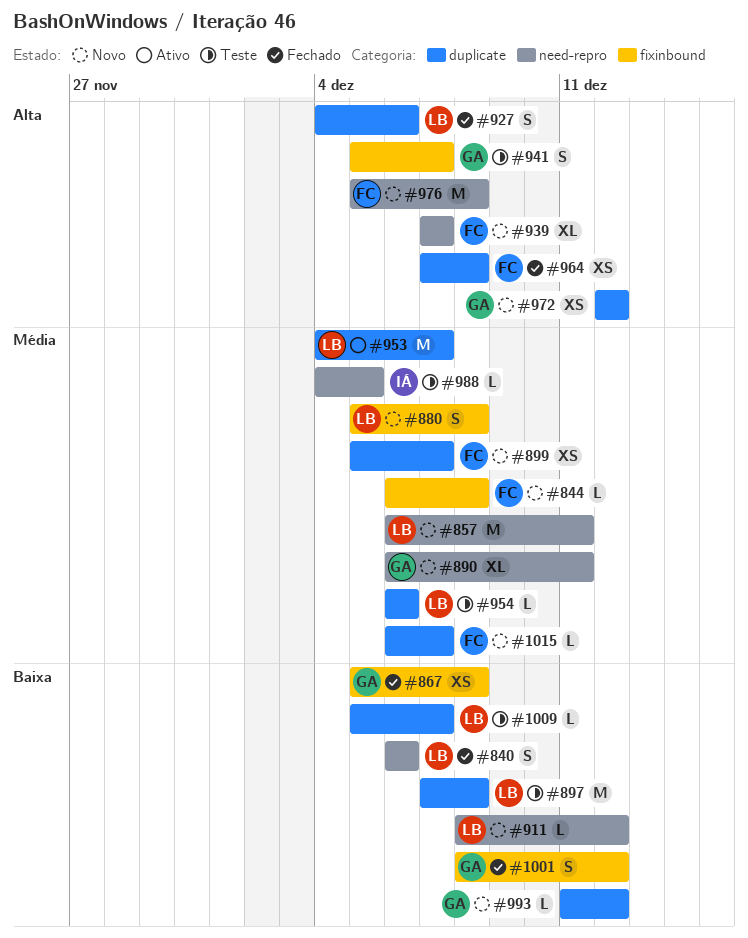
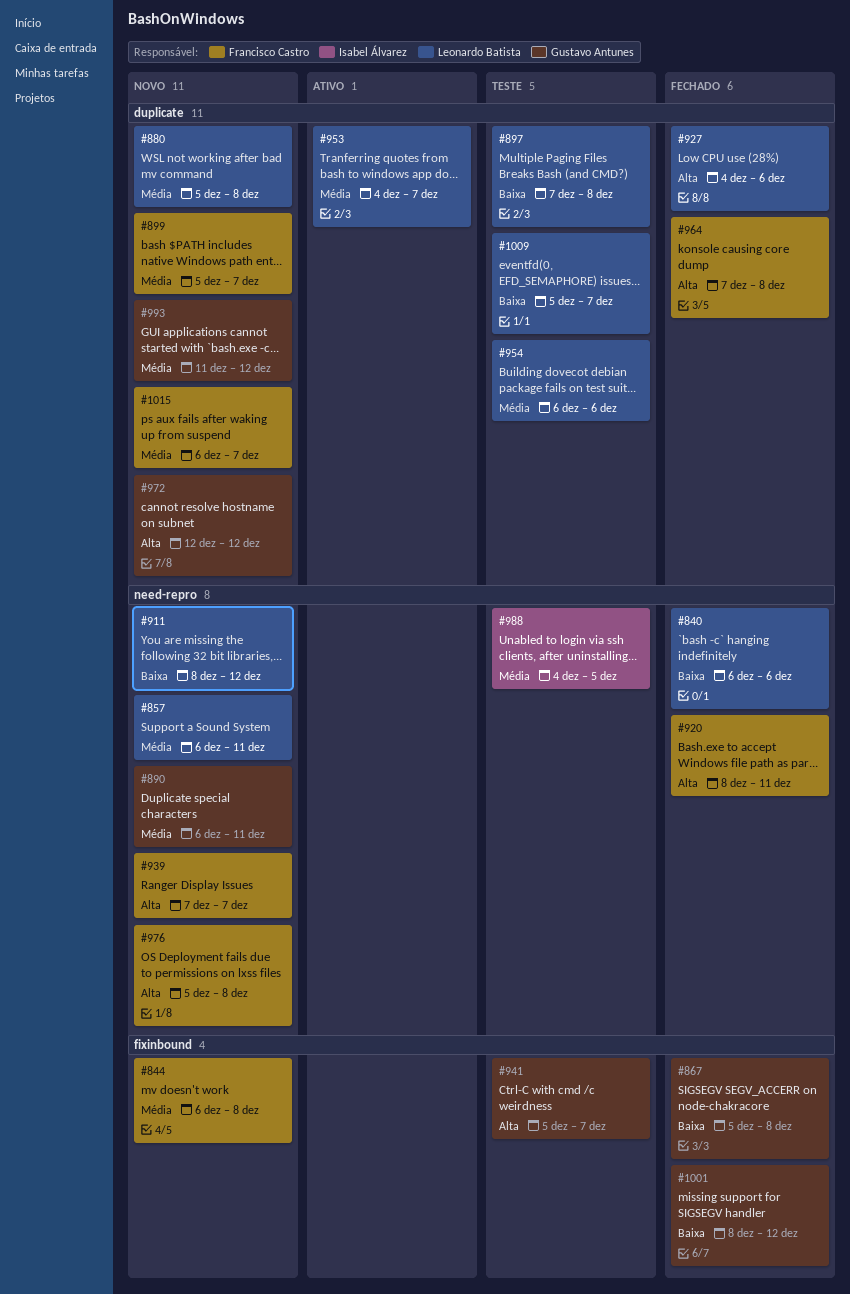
#880, label: fixinbound -> duplicate
#920: none -> present
#993, priority: Baixa -> Média

